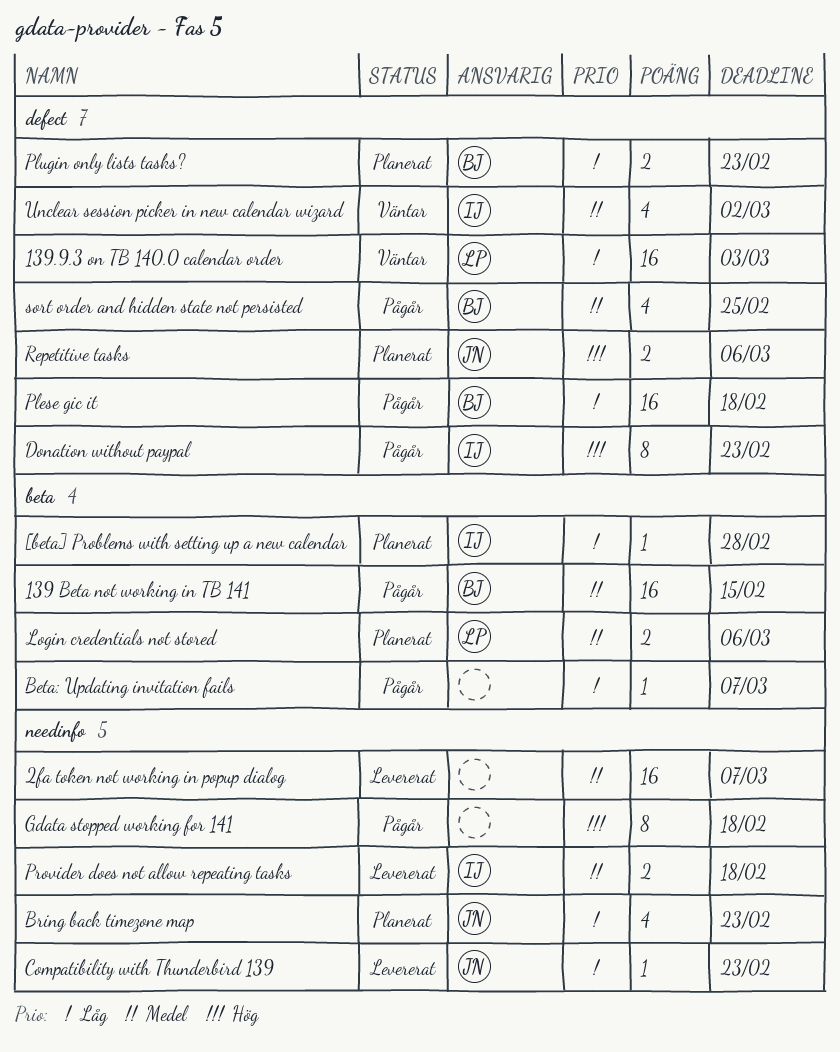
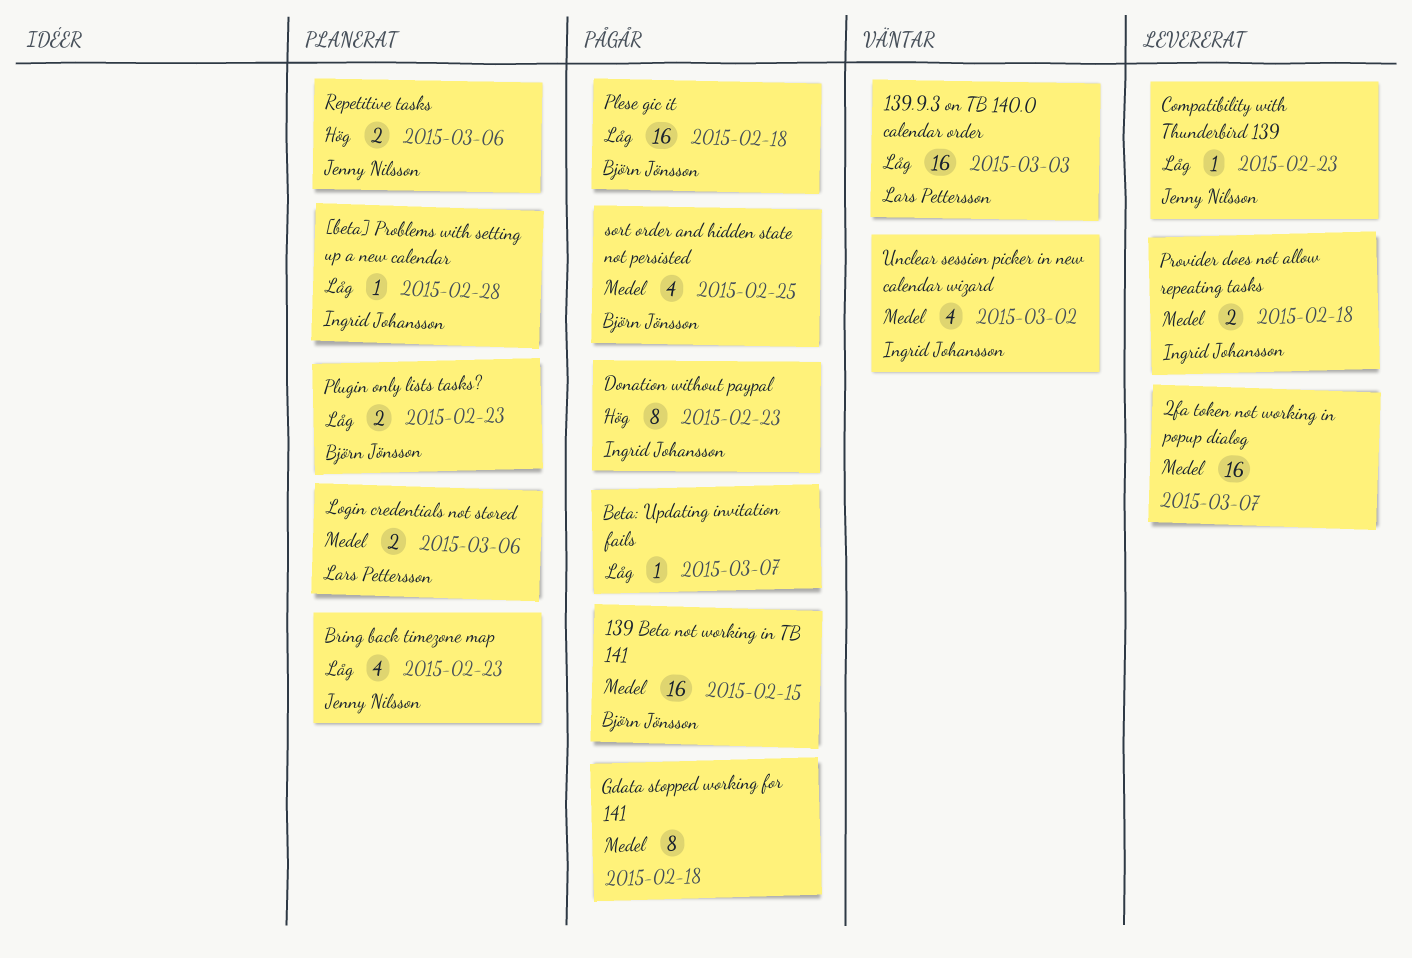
Gdata stopped working for 141, priority: Hög -> Medel

